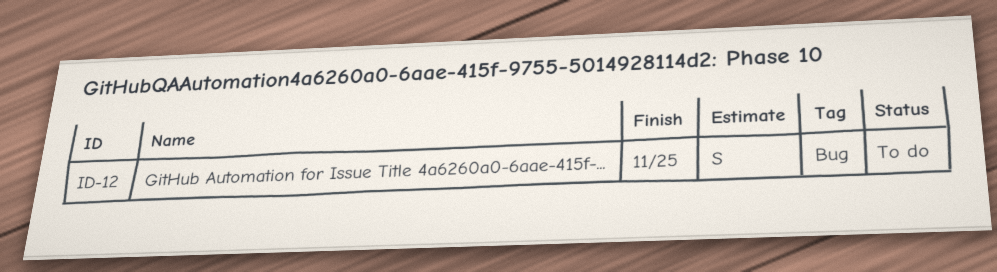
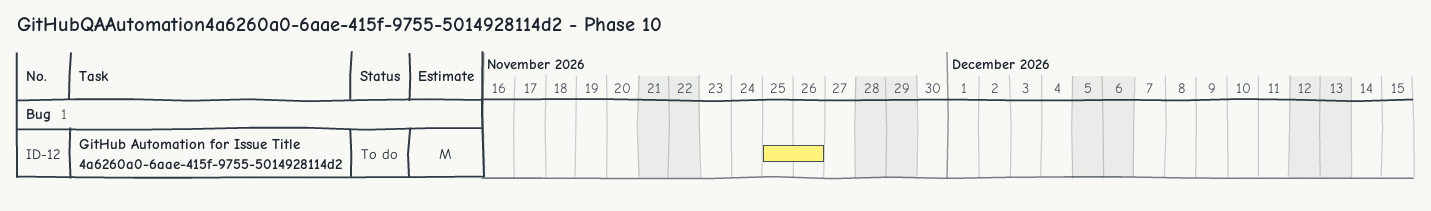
ID-12, estimate: S -> M
ID-12, due: Nov 25 -> Nov 26

